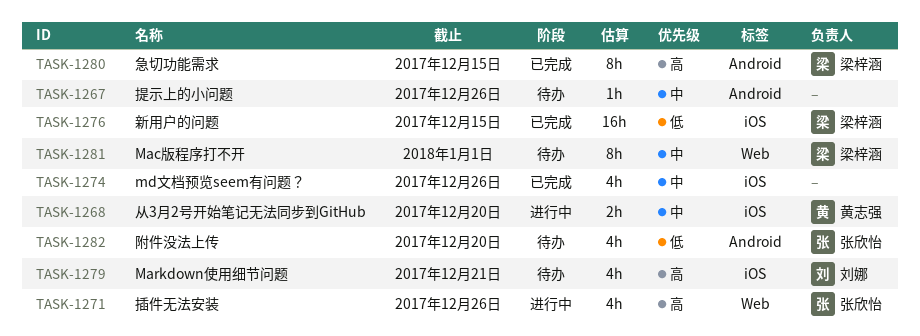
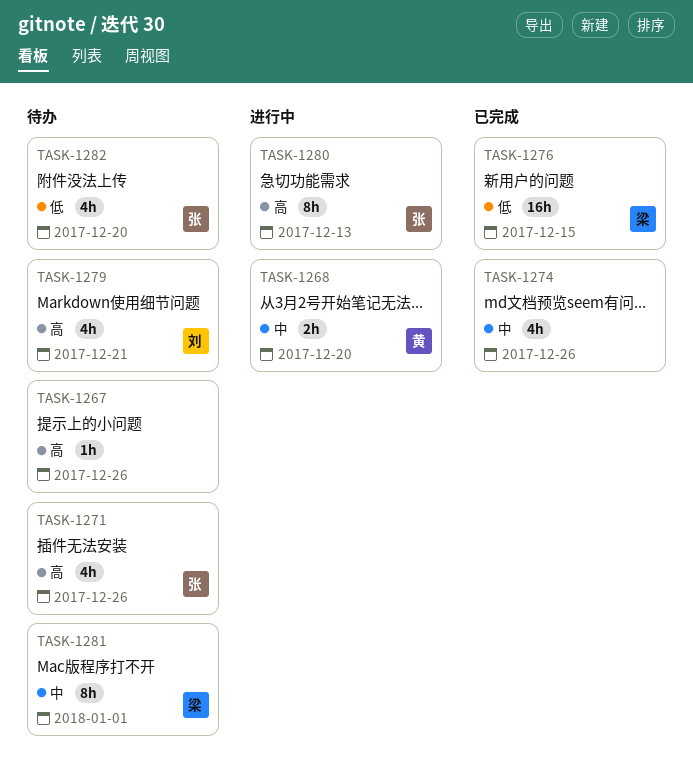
TASK-1267, priority: 中 -> 高
TASK-1271, status: 进行中 -> 待办
TASK-1280, status: 已完成 -> 进行中
TASK-1280, owner: 梁梓涵 -> 张欣怡
TASK-1280, due: Dec 15 -> Dec 13

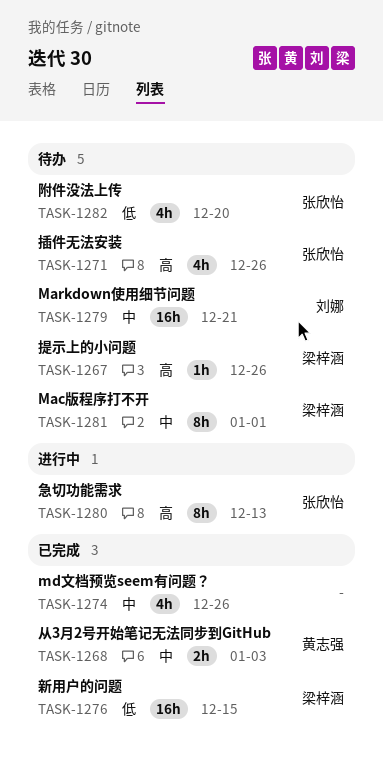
TASK-1267, owner: none -> 梁梓涵
TASK-1268, status: 进行中 -> 已完成
TASK-1268, due: Dec 20 -> Jan 3
TASK-1279, priority: 高 -> 中
TASK-1279, estimate: 4h -> 16h

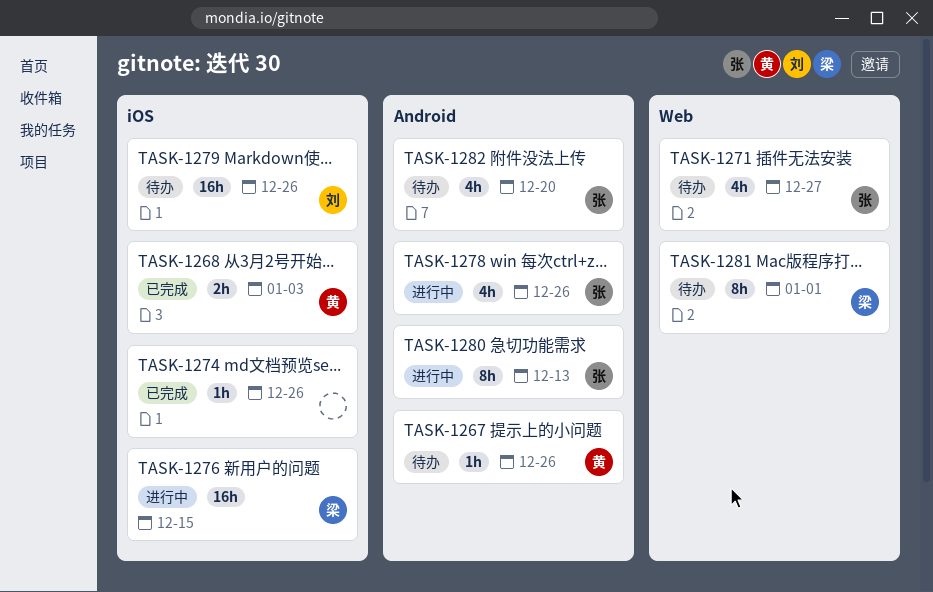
TASK-1267, owner: 梁梓涵 -> 黄志强
TASK-1271, due: Dec 26 -> Dec 27
TASK-1274, estimate: 4h -> 1h
TASK-1276, status: 已完成 -> 进行中
TASK-1278: none -> present
TASK-1279, due: Dec 21 -> Dec 26

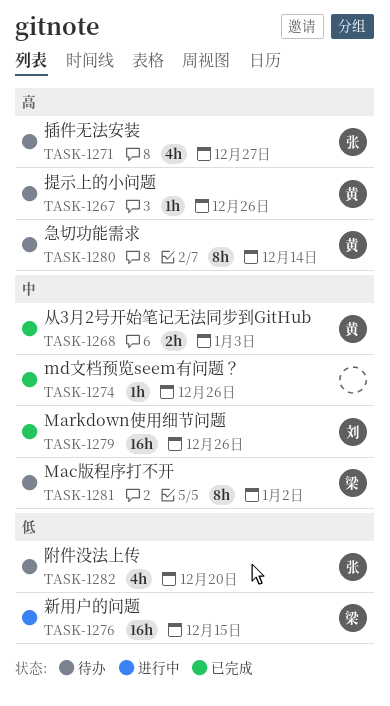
TASK-1278: present -> none
TASK-1279, status: 待办 -> 已完成
TASK-1280, status: 进行中 -> 待办
TASK-1280, owner: 张 -> 黄
TASK-1280, due: Dec 13 -> Dec 14
TASK-1281, due: Jan 1 -> Jan 2

